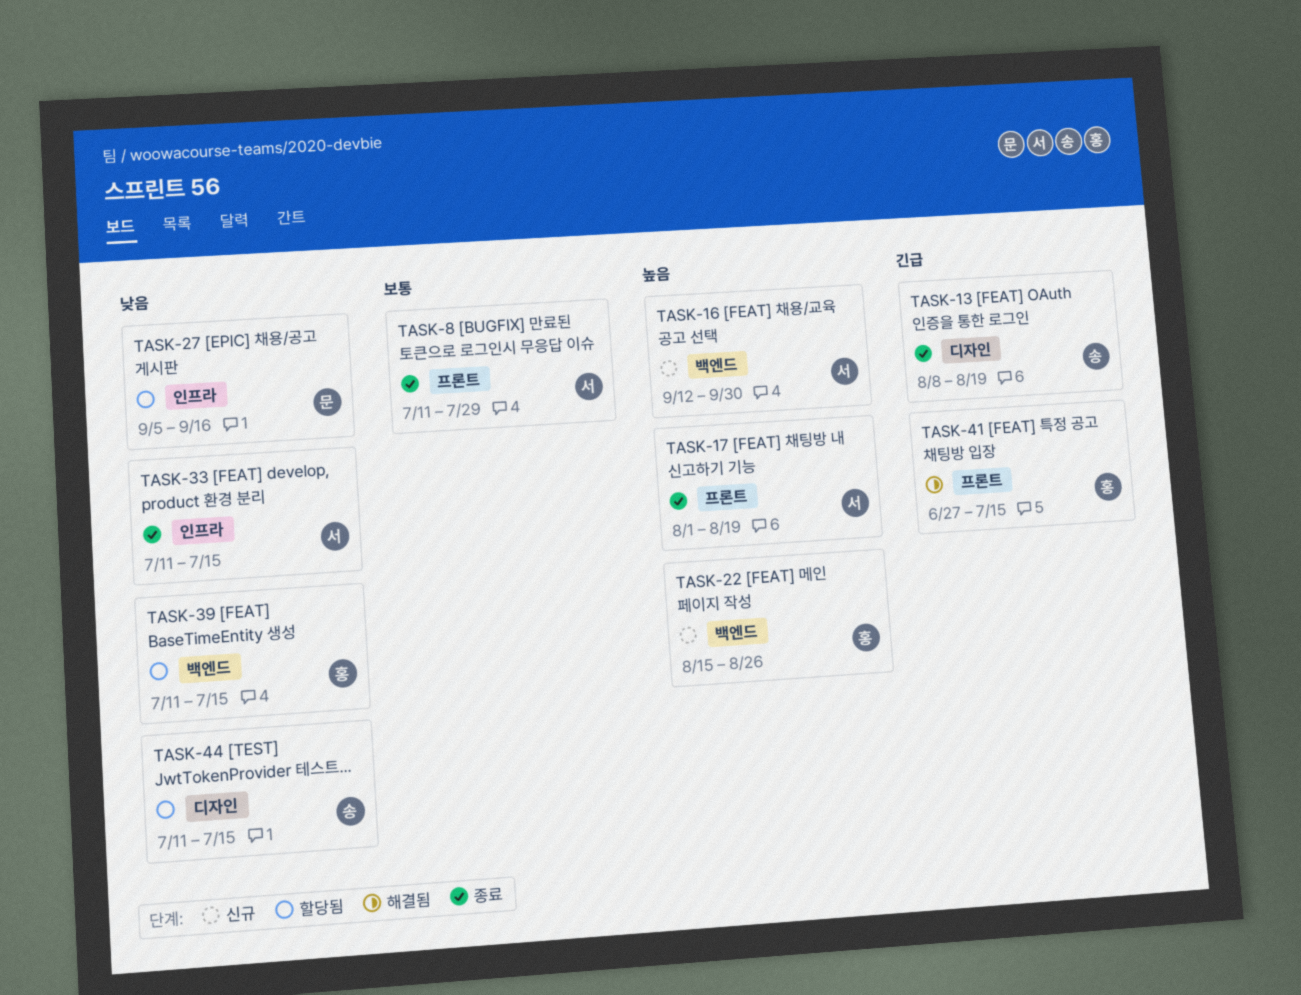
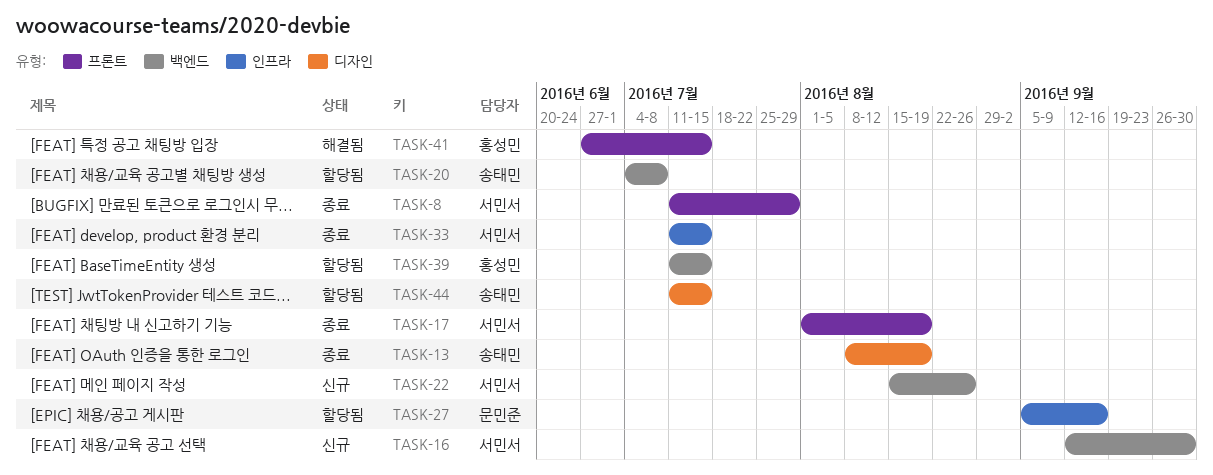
TASK-20: none -> present
TASK-22, owner: 홍성민 -> 서민서

